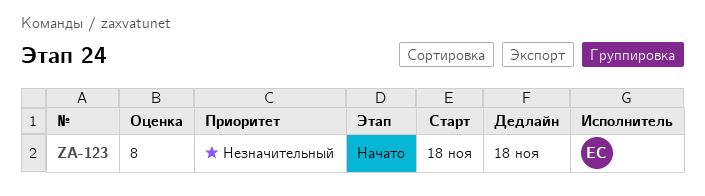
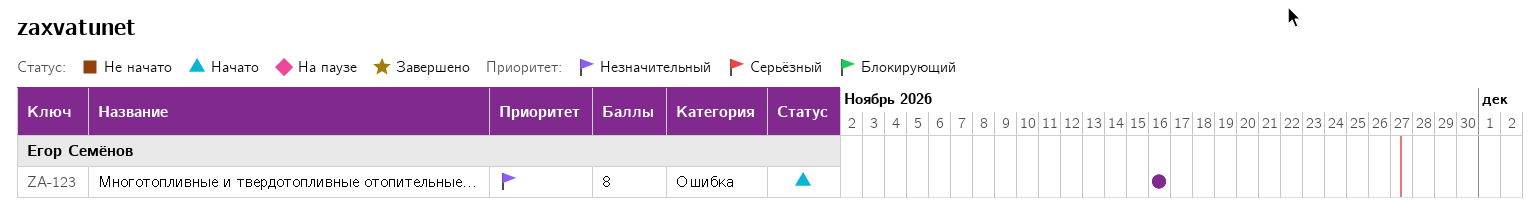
ZA-123, start: Nov 18 -> Nov 16
ZA-123, due: Nov 18 -> Nov 16

